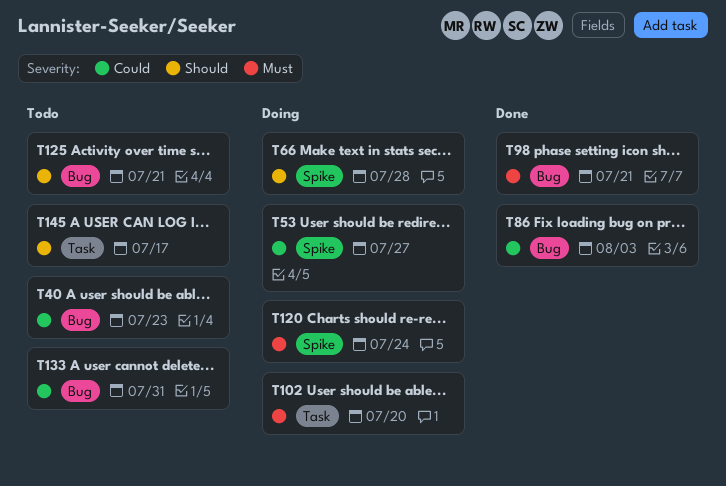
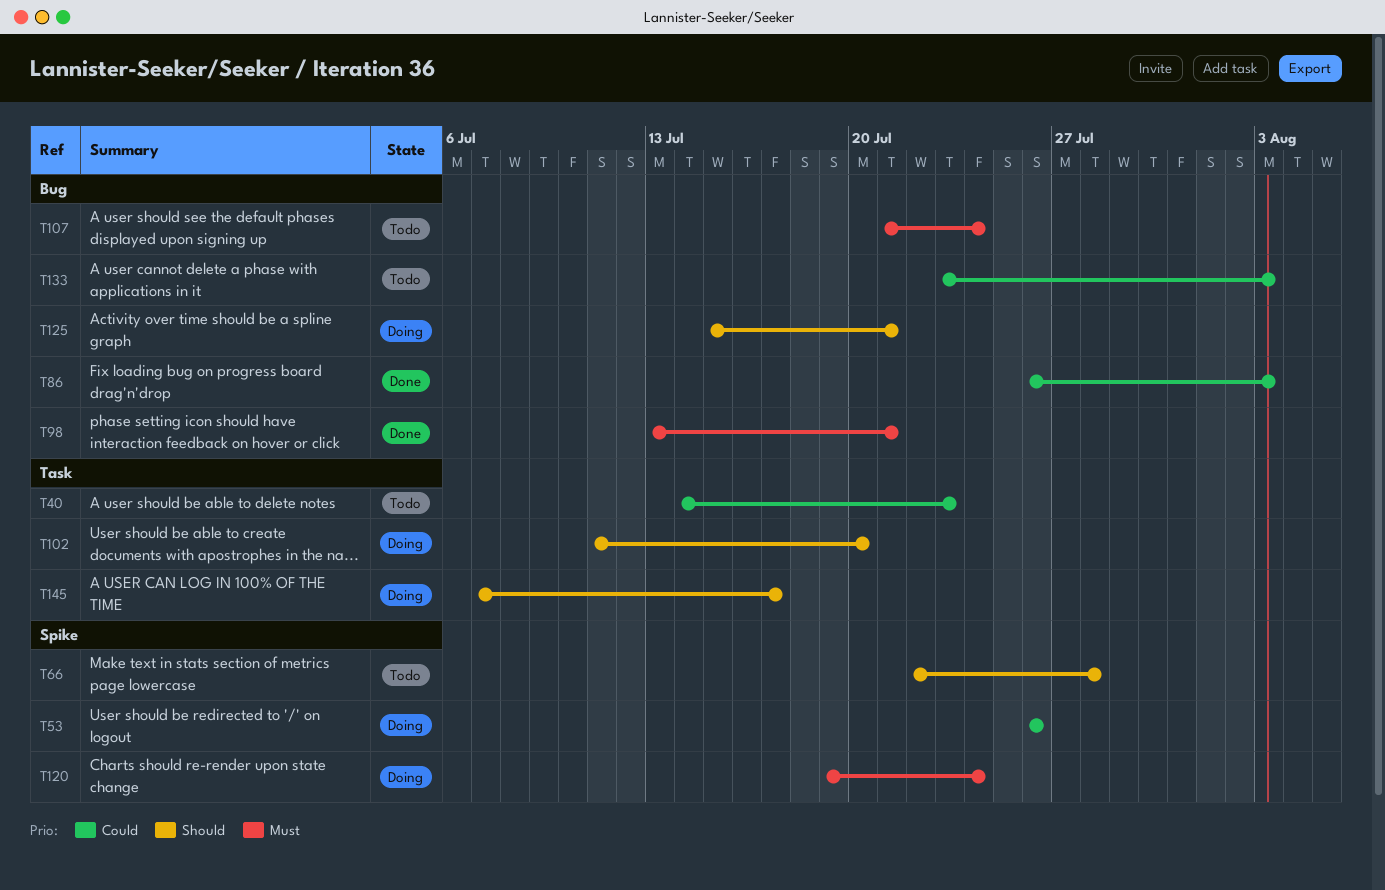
T40, label: Bug -> Task
T53, due: Jul 27 -> Jul 26
T66, status: Doing -> Todo
T102, priority: Must -> Should
T107: none -> present
T125, status: Todo -> Doing
T133, due: Jul 31 -> Aug 3
T145, status: Todo -> Doing

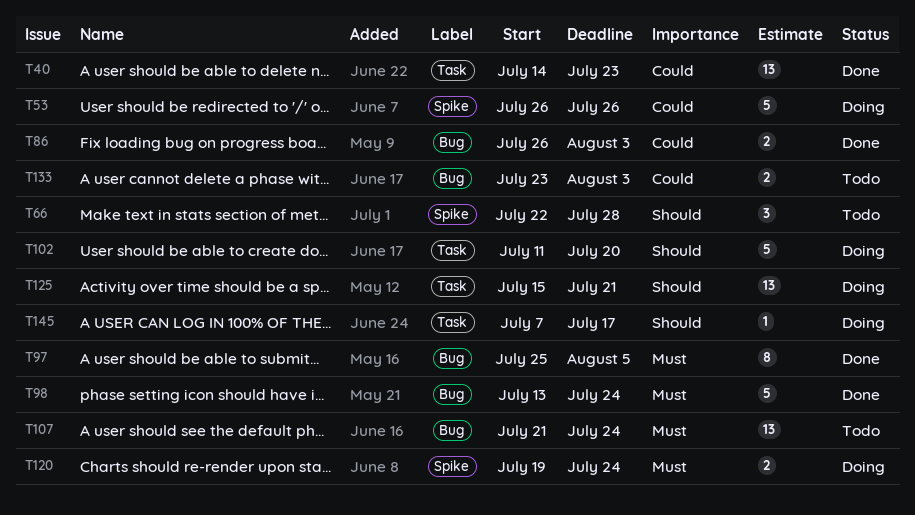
T40, status: Todo -> Done
T97: none -> present
T98, due: Jul 21 -> Jul 24
T125, label: Bug -> Task

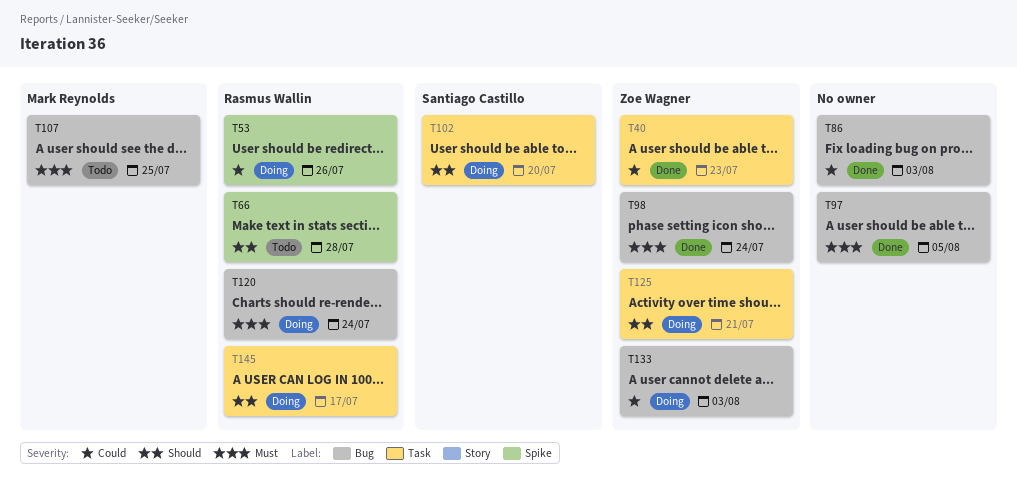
T107, due: Jul 24 -> Jul 25
T120, label: Spike -> Bug
T133, status: Todo -> Doing

